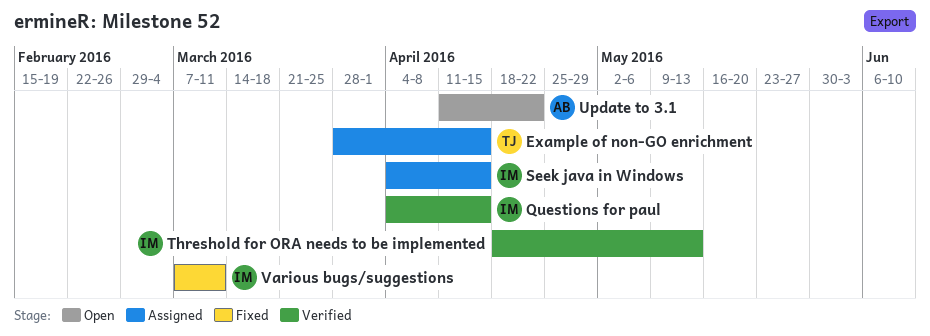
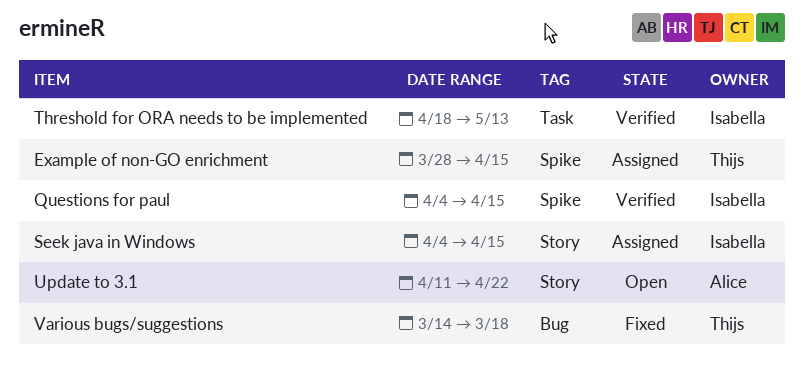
Various bugs/suggestions, owner: Isabella -> Thijs
Various bugs/suggestions, start: Mar 7 -> Mar 14
Various bugs/suggestions, due: Mar 11 -> Mar 18

